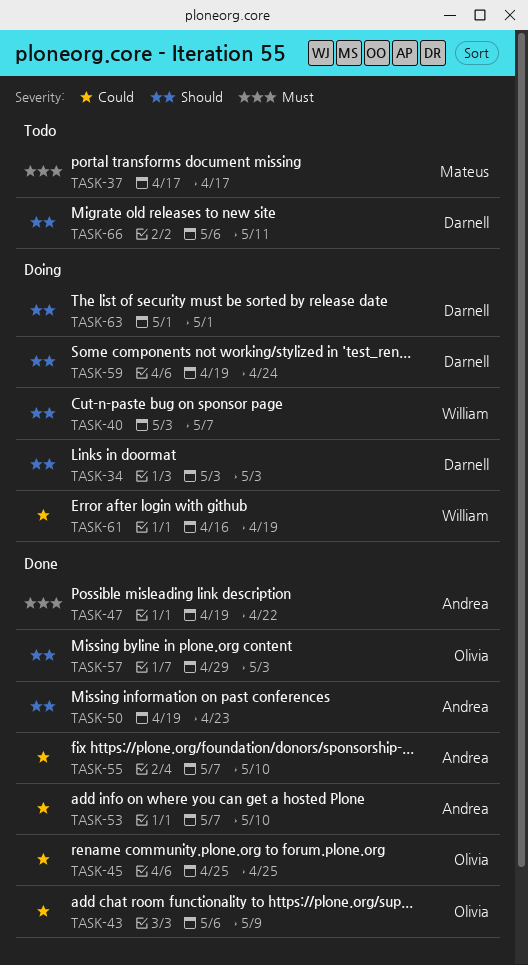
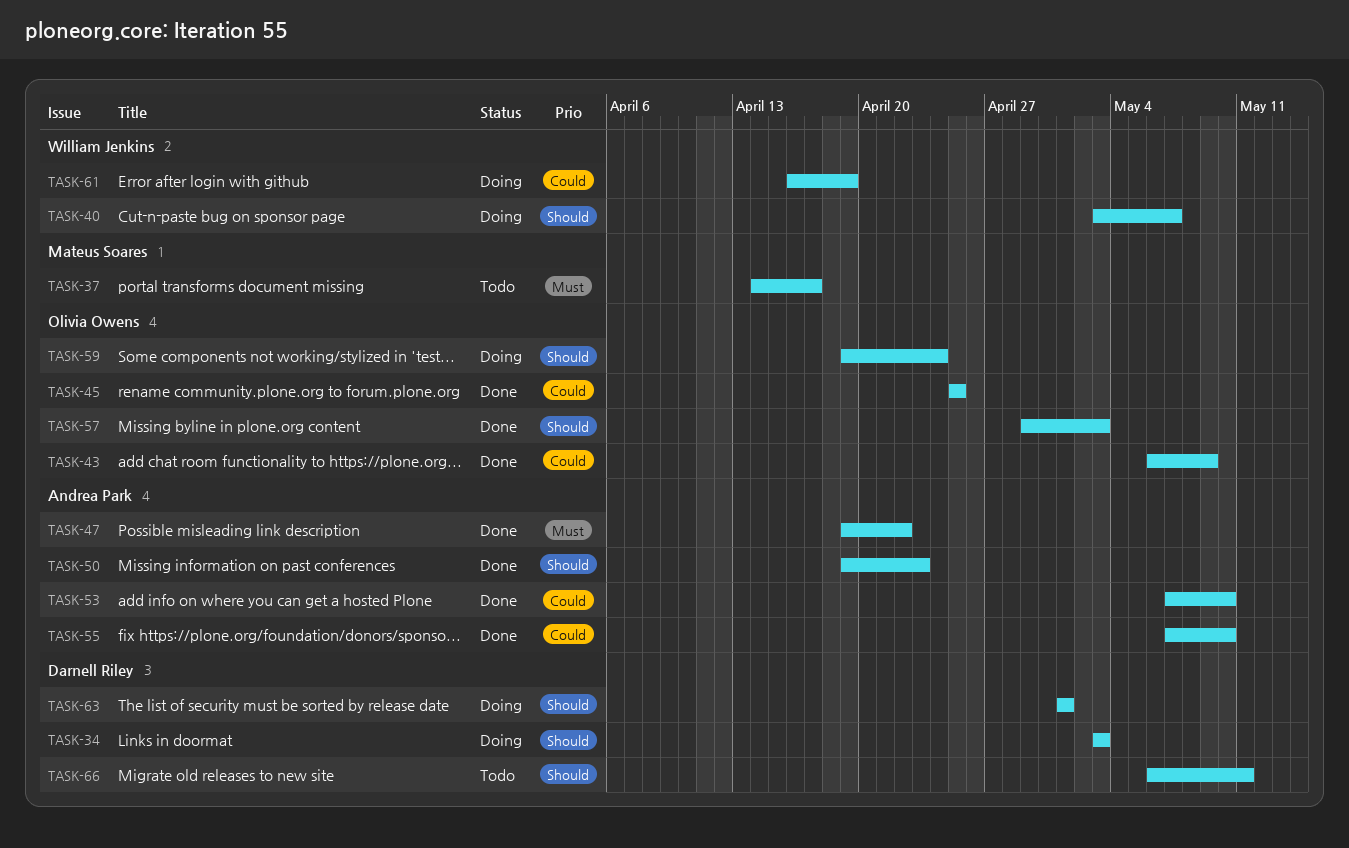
TASK-37, start: Apr 17 -> Apr 14
TASK-59, owner: Darnell Riley -> Olivia Owens

